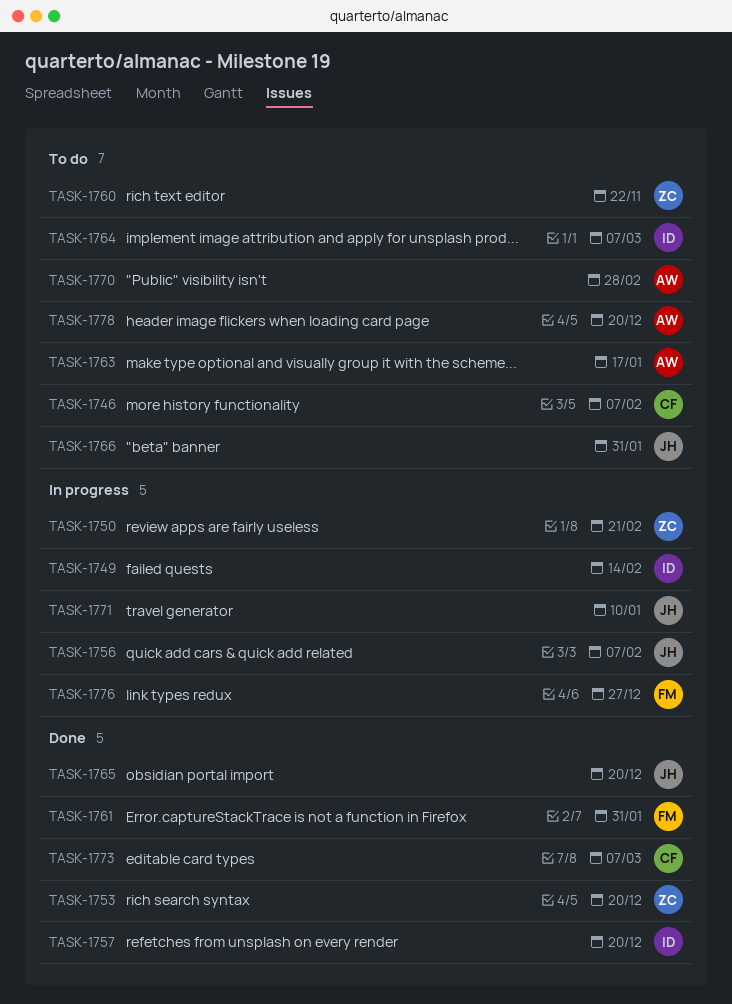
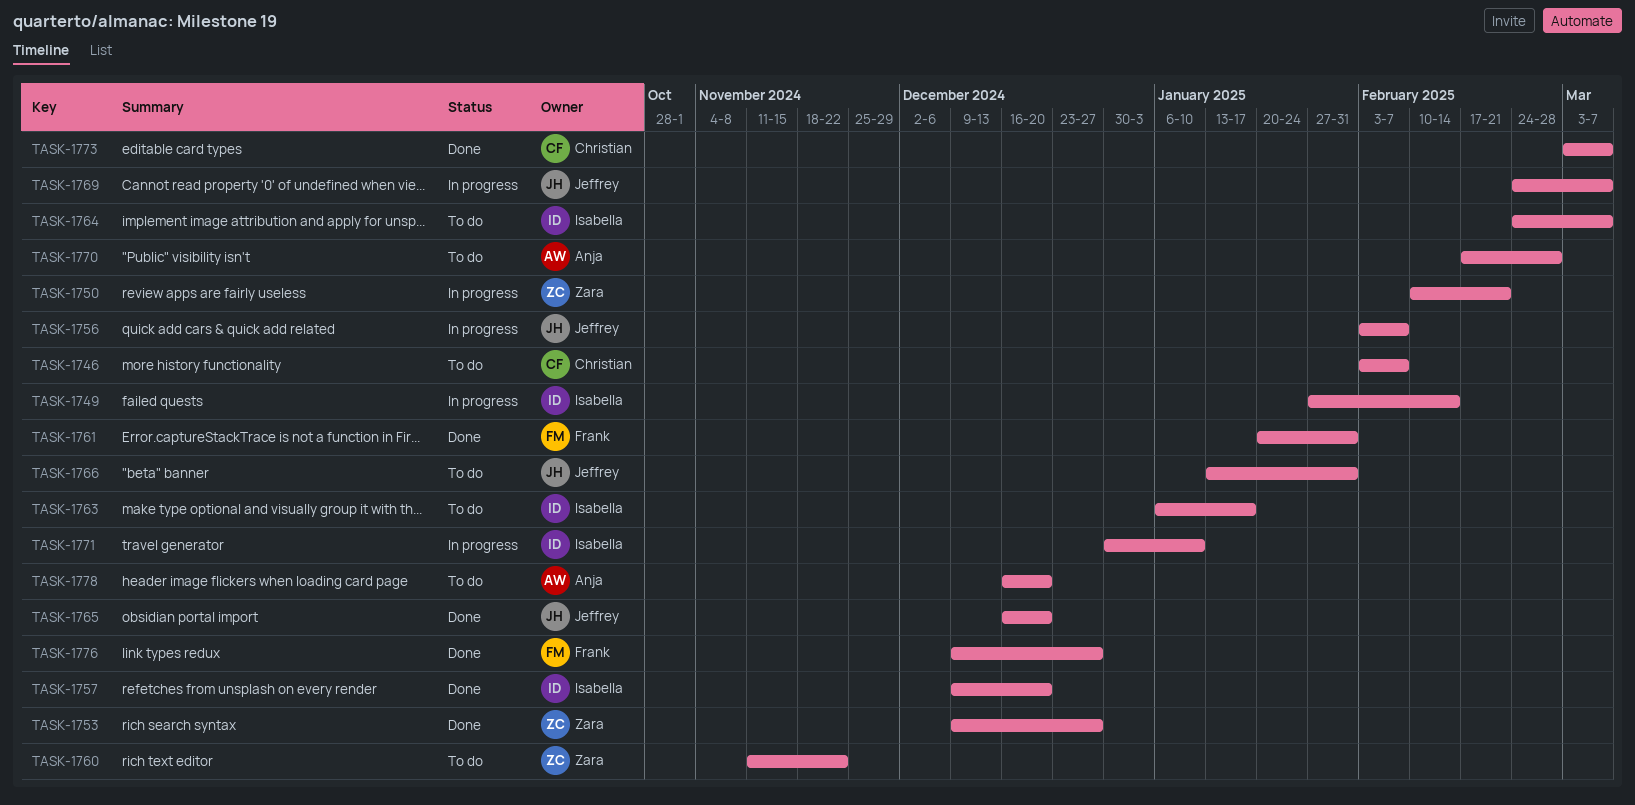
TASK-1753, due: Dec 20 -> Dec 27
TASK-1763, owner: Anja -> Isabella
TASK-1769: none -> present
TASK-1771, owner: Jeffrey -> Isabella
TASK-1776, status: In progress -> Done

